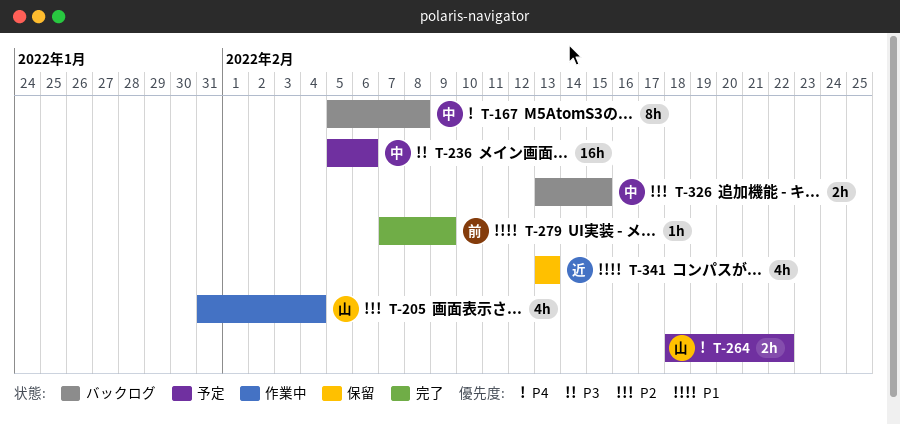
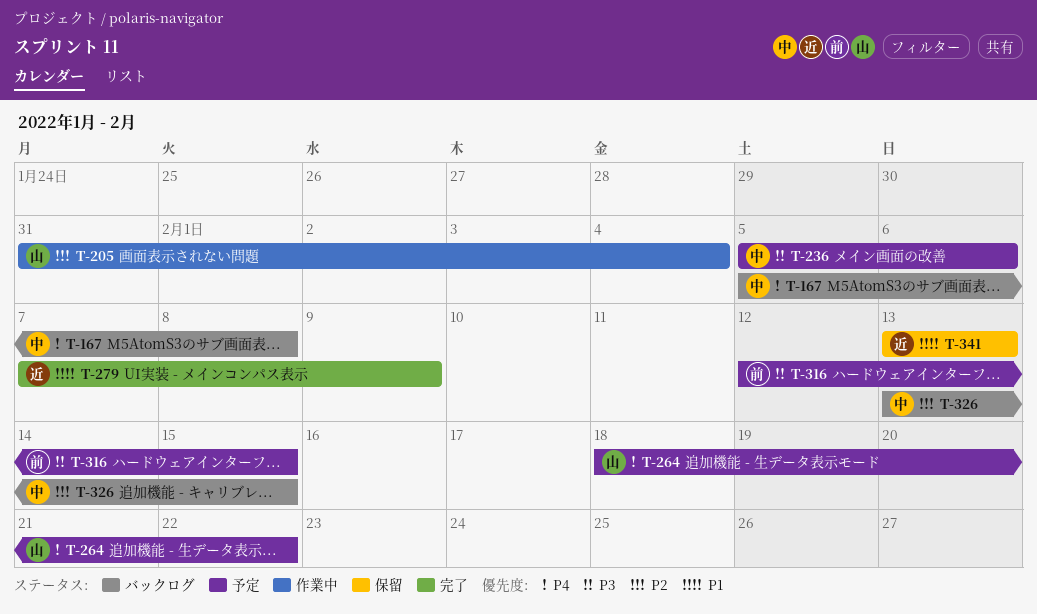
T-279, owner: 前 -> 近
T-316: none -> present

